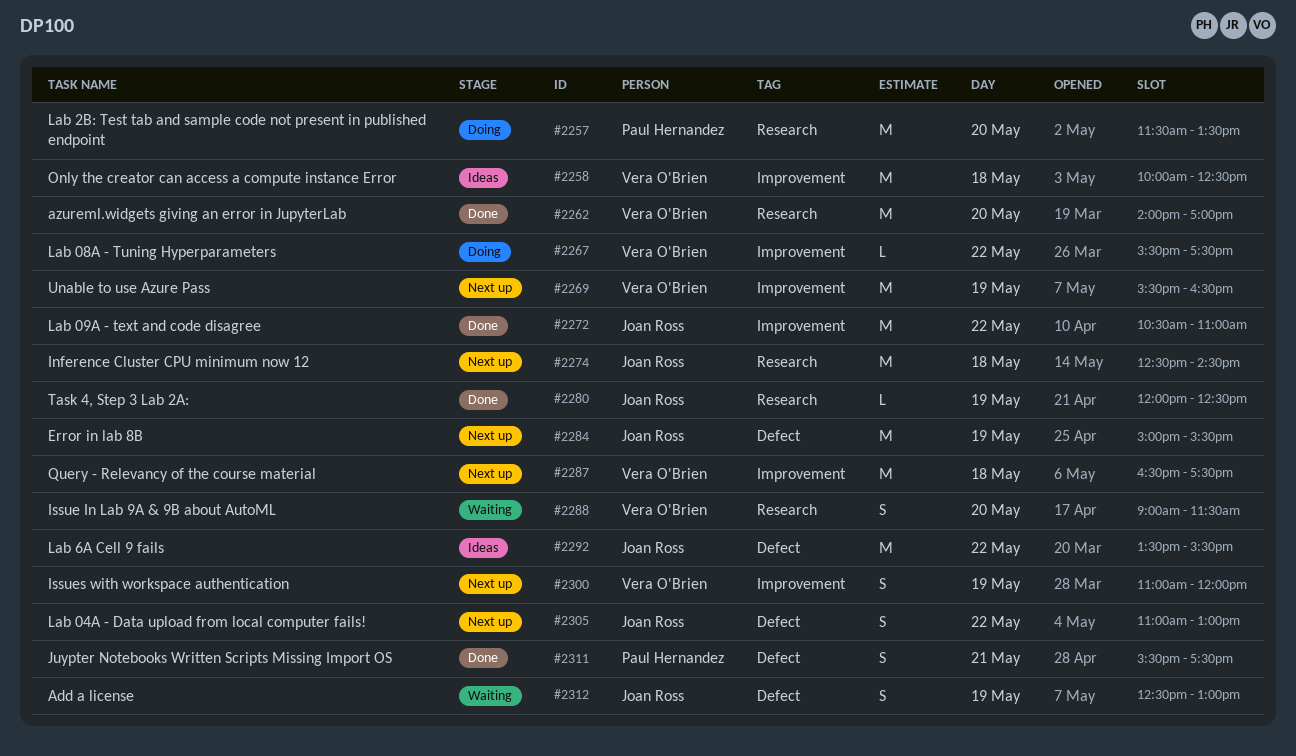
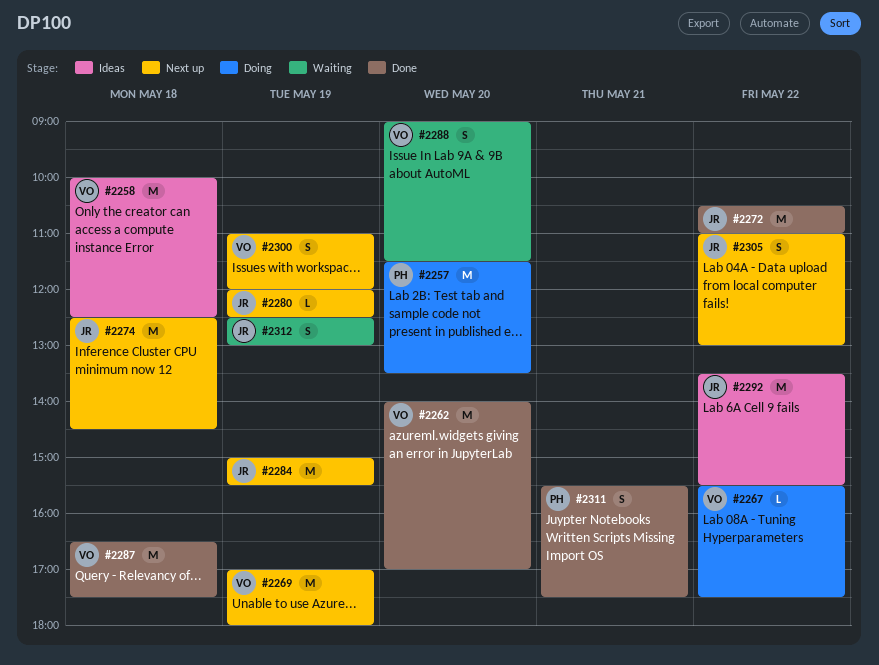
#2269, begins: 15:30 -> 17:00
#2269, ends: 16:30 -> 18:00
#2280, status: Done -> Next up
#2287, status: Next up -> Done

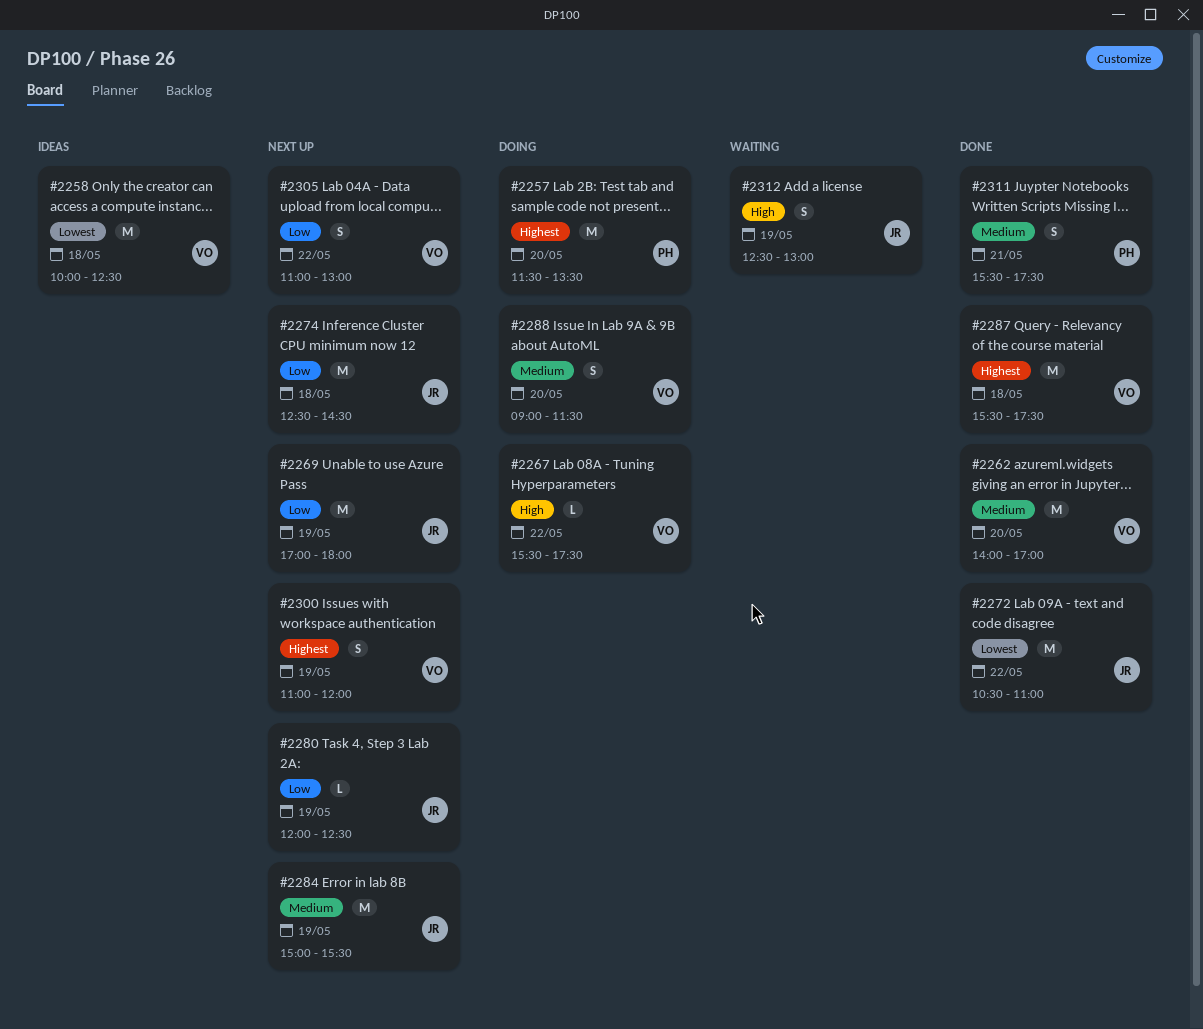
#2269, owner: VO -> JR
#2287, begins: 16:30 -> 15:30
#2288, status: Waiting -> Doing
#2292: present -> none
#2305, owner: JR -> VO

